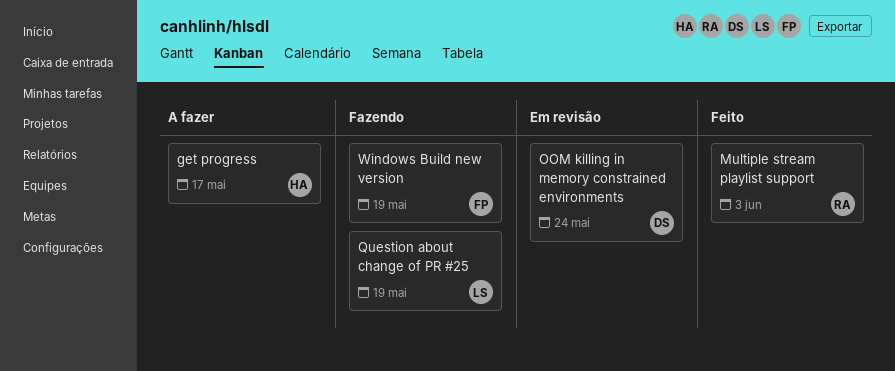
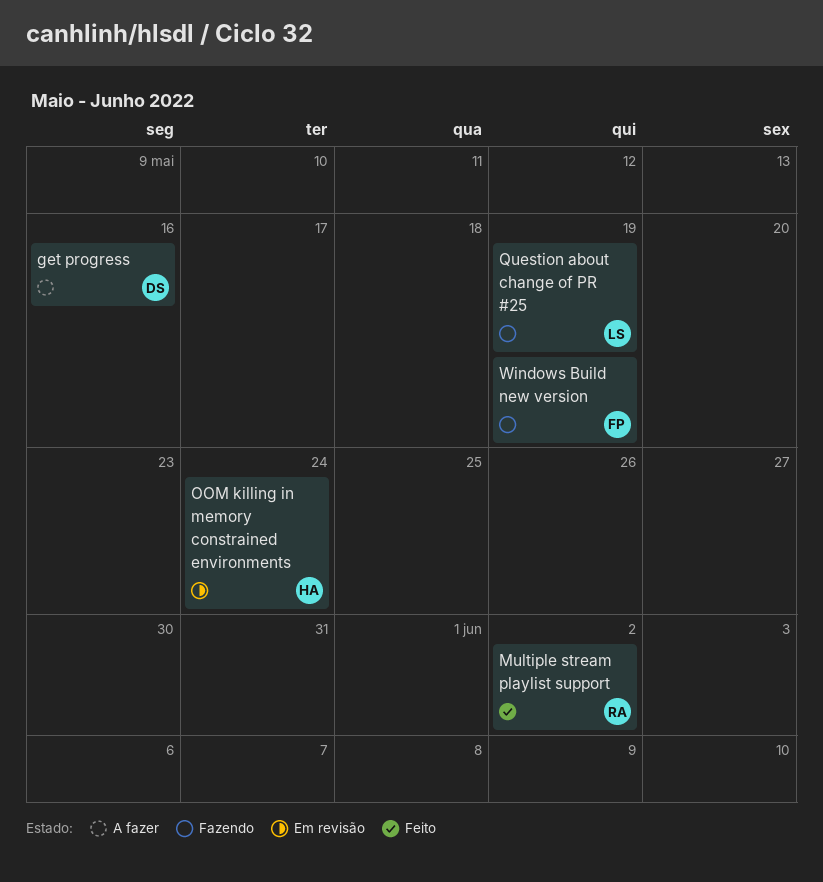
get progress, owner: HA -> DS
get progress, due: May 17 -> May 16
Multiple stream playlist support, due: Jun 3 -> Jun 2
OOM killing in memory constrained environments, owner: DS -> HA

